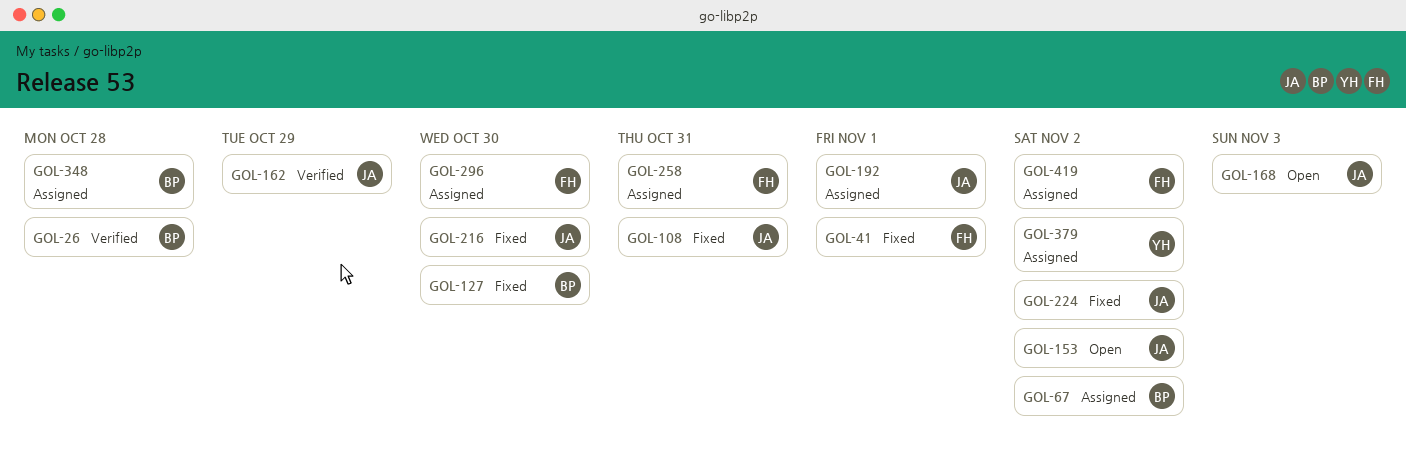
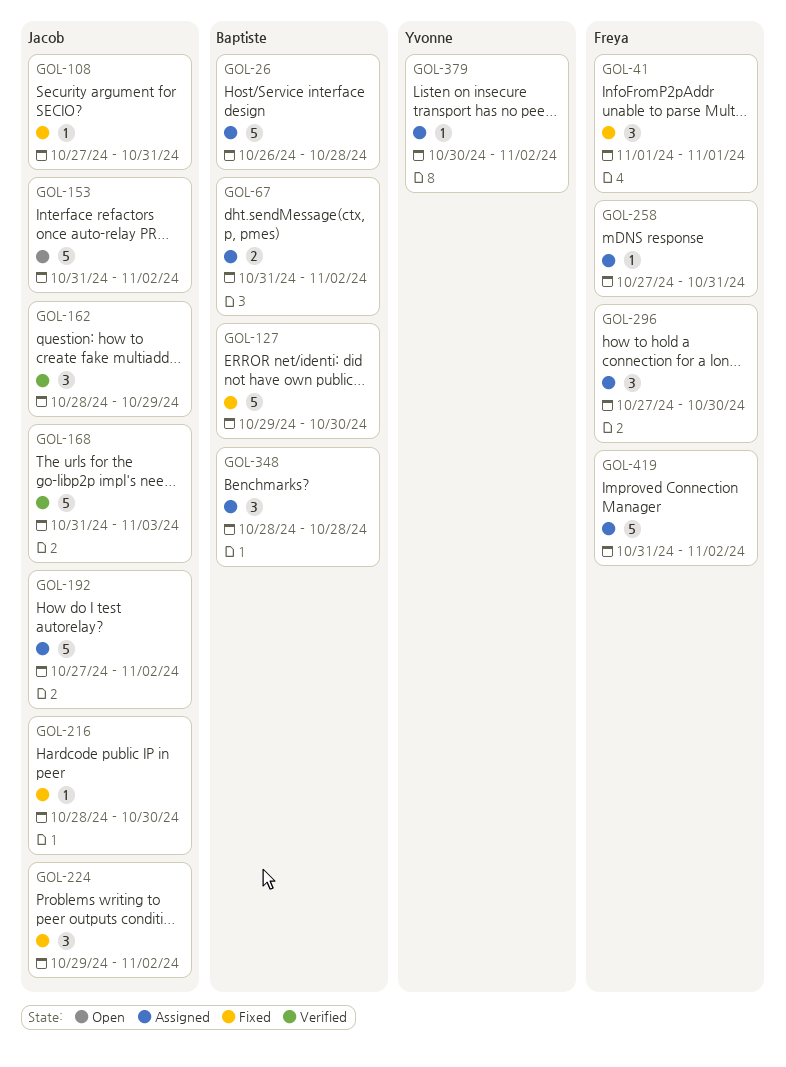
GOL-26, status: Verified -> Assigned
GOL-168, status: Open -> Verified
GOL-192, due: Nov 1 -> Nov 2

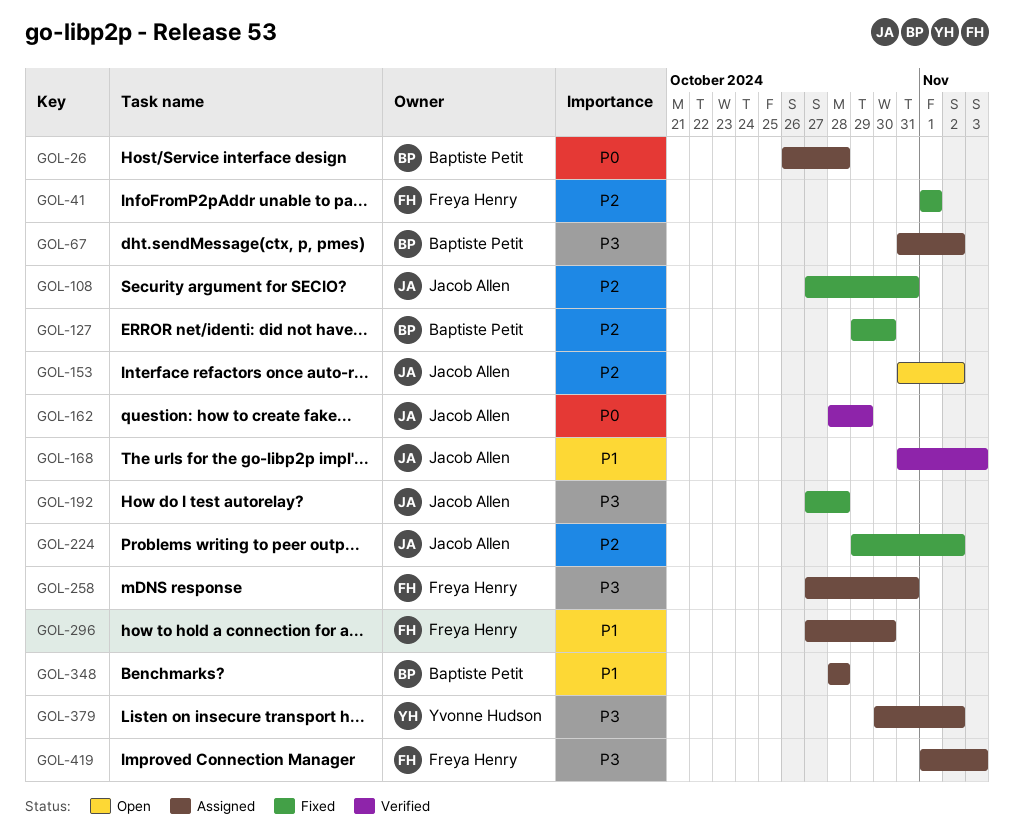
GOL-192, status: Assigned -> Fixed
GOL-192, due: Nov 2 -> Oct 28
GOL-216: present -> none
GOL-419, start: Oct 31 -> Nov 1
GOL-419, due: Nov 2 -> Nov 3

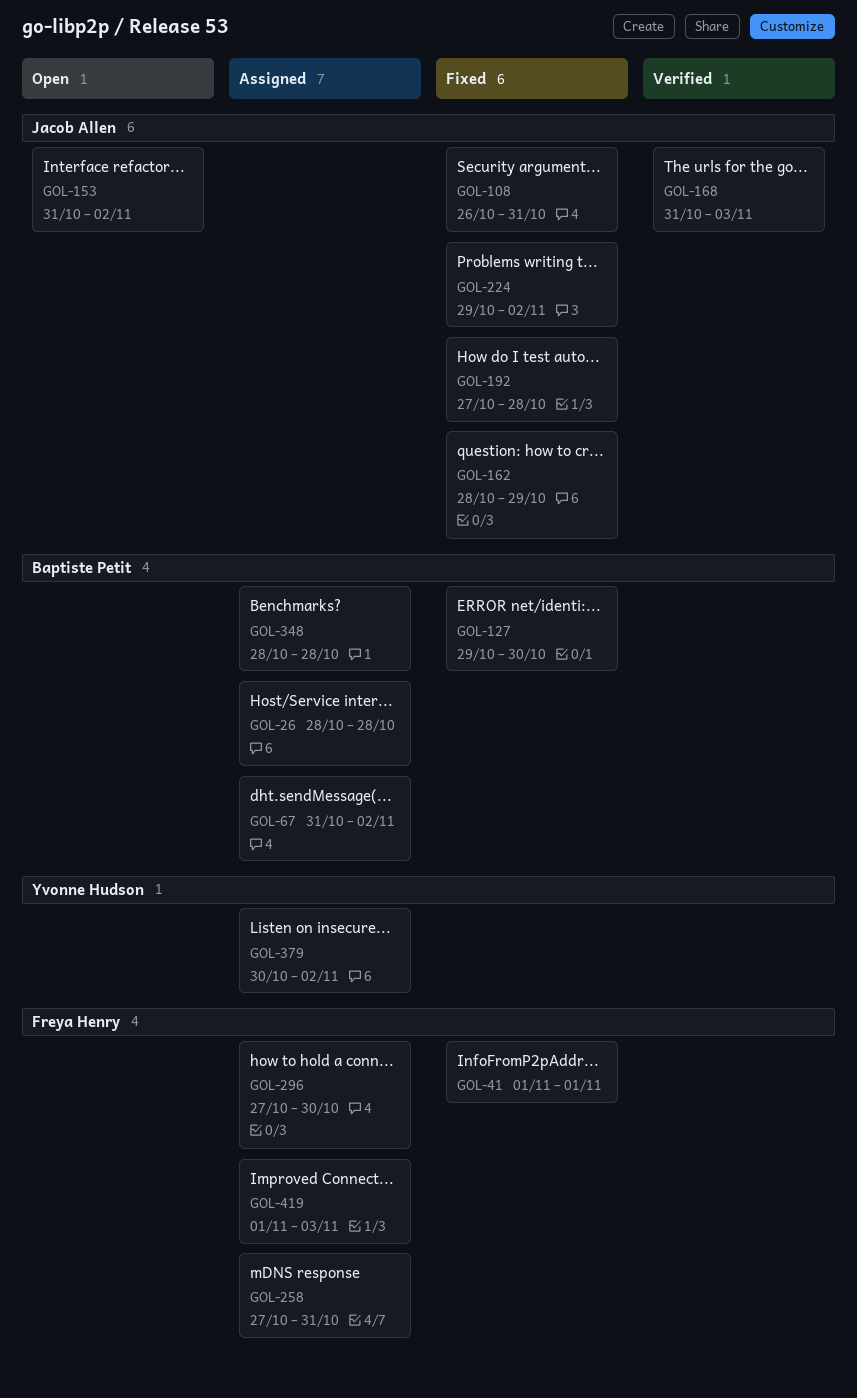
GOL-26, start: Oct 26 -> Oct 28
GOL-108, start: Oct 27 -> Oct 26
GOL-162, status: Verified -> Fixed

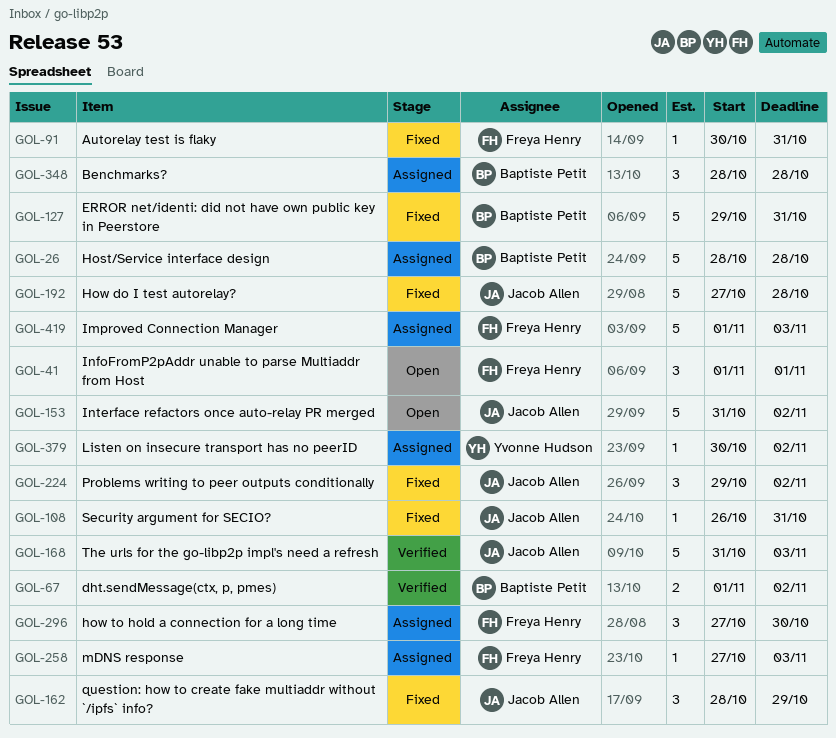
GOL-41, status: Fixed -> Open
GOL-67, status: Assigned -> Verified
GOL-67, start: Oct 31 -> Nov 1
GOL-91: none -> present
GOL-127, due: Oct 30 -> Oct 31
GOL-258, due: Oct 31 -> Nov 3

